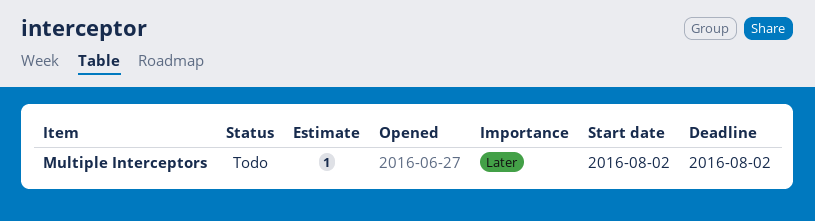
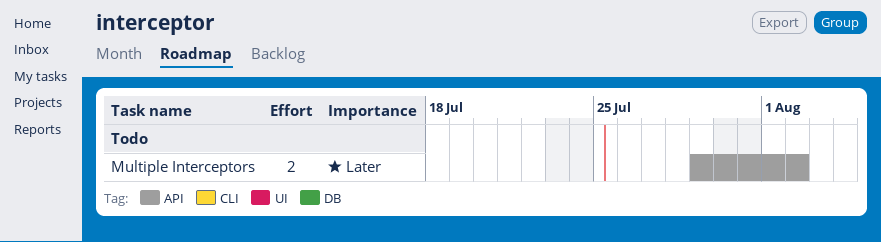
Multiple Interceptors, estimate: 1 -> 2
Multiple Interceptors, start: Aug 2 -> Jul 29

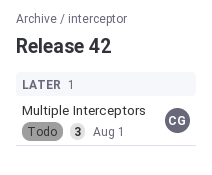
Multiple Interceptors, estimate: 2 -> 3
Multiple Interceptors, due: Aug 2 -> Aug 1

